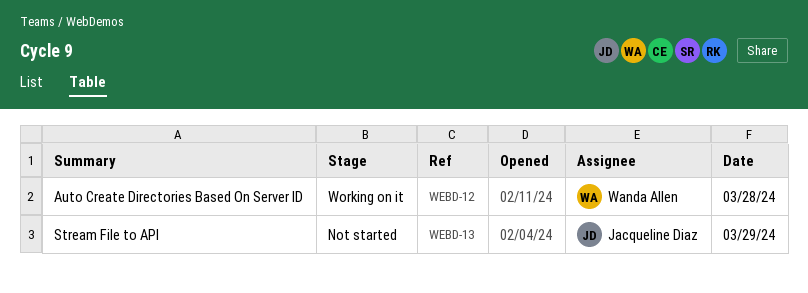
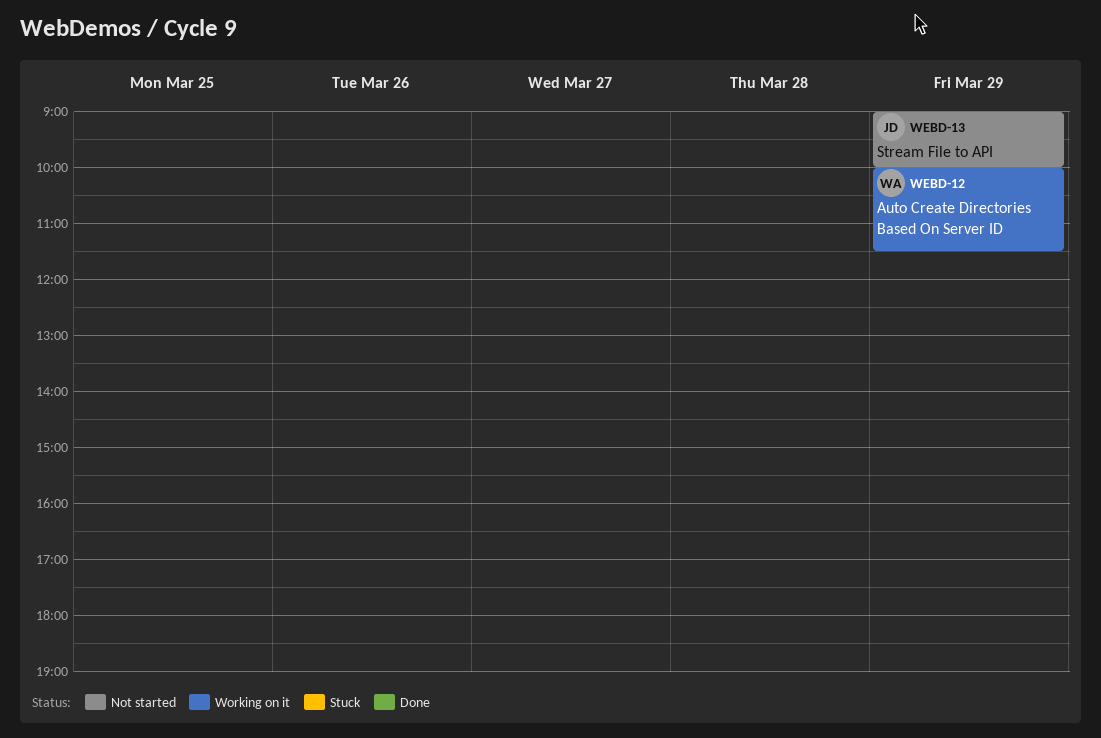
WEBD-12, day: Mar 28 -> Mar 29

